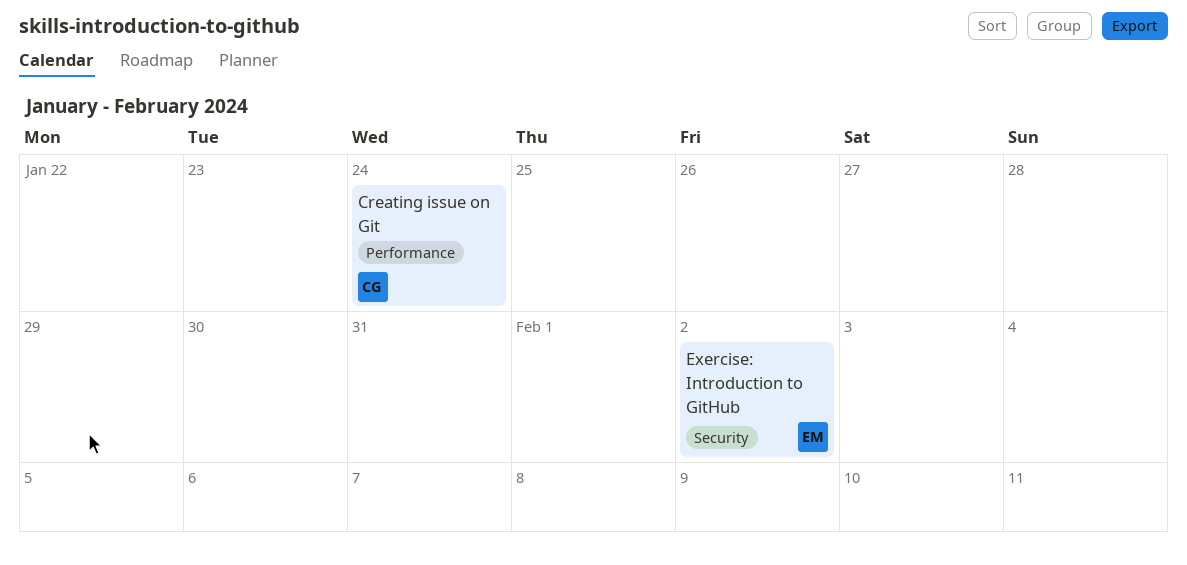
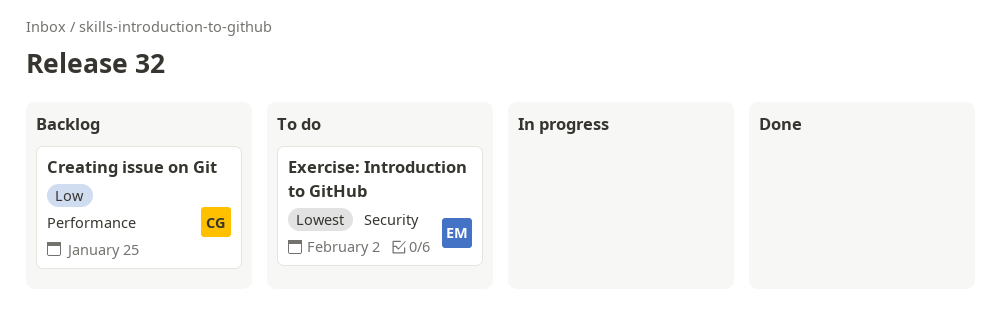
Creating issue on Git, due: Jan 24 -> Jan 25

